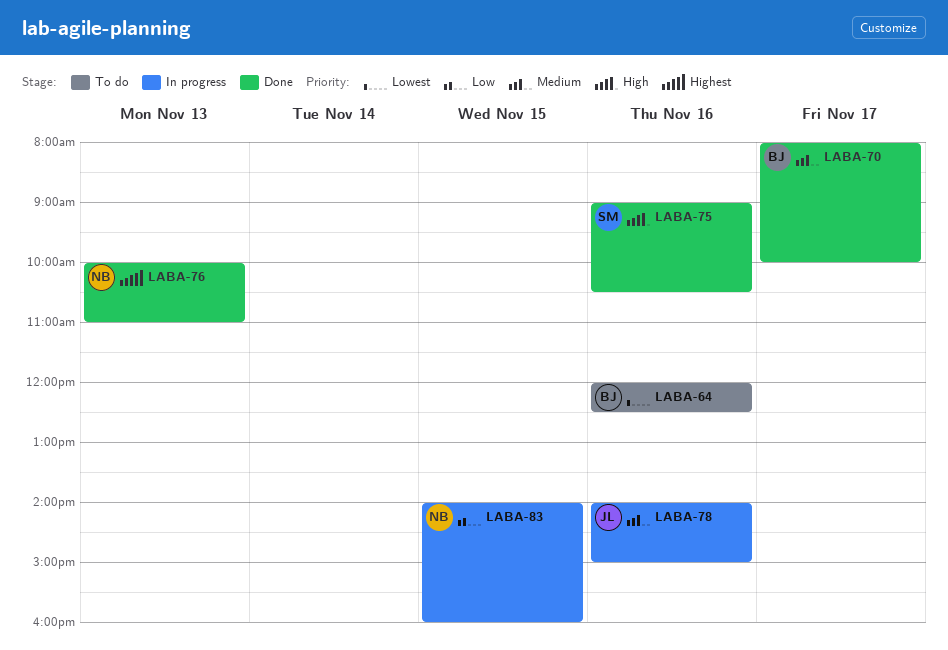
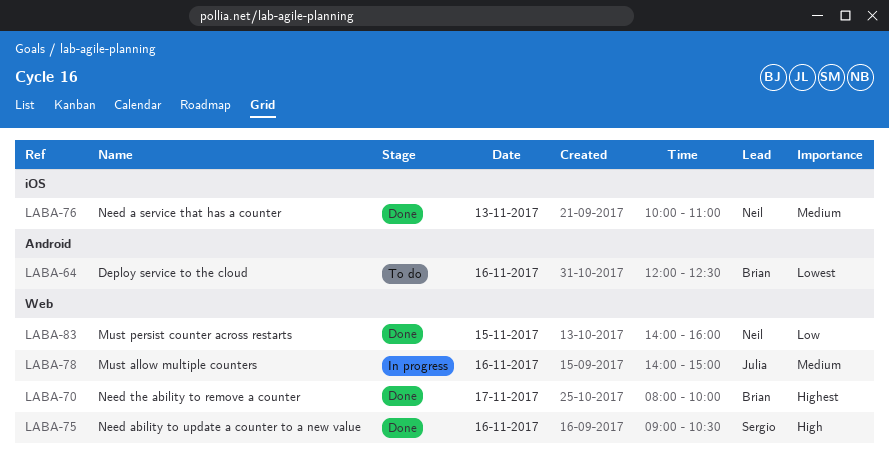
LABA-70, priority: Medium -> Highest
LABA-76, priority: Highest -> Medium
LABA-83, status: In progress -> Done

